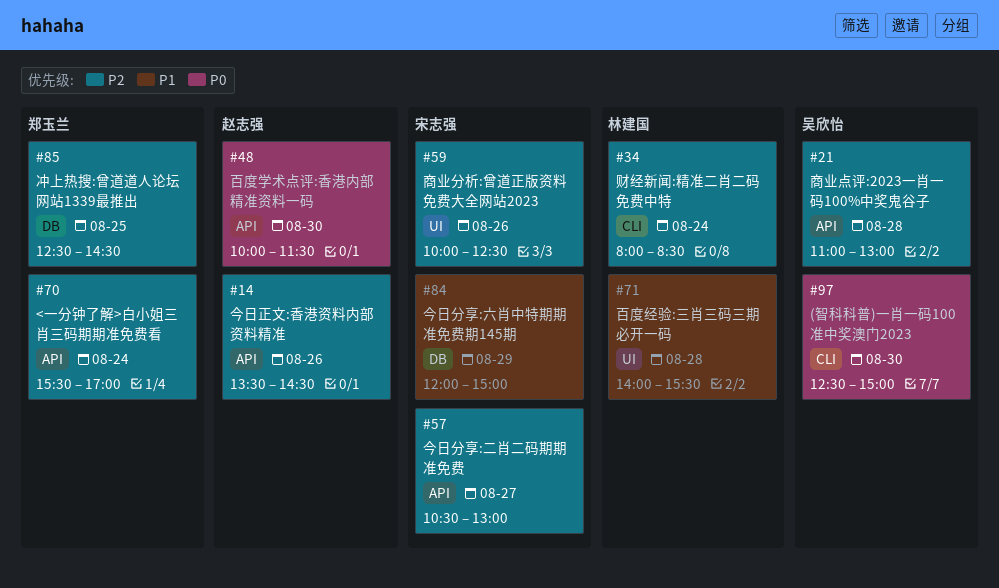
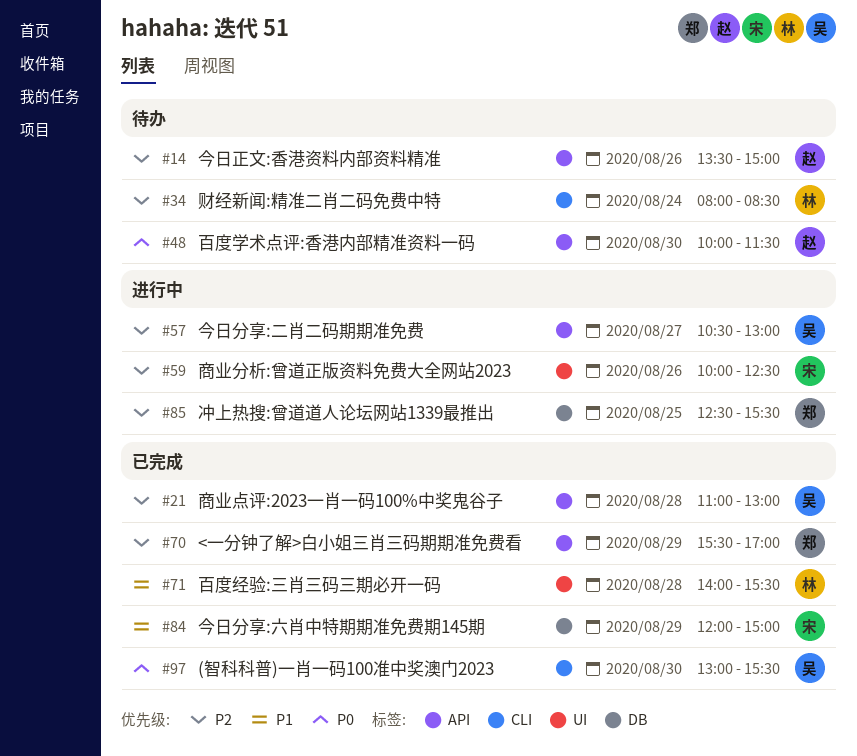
#14, ends: 14:30 -> 15:00
#57, owner: 宋志强 -> 吴欣怡
#70, day: Aug 24 -> Aug 29
#85, ends: 14:30 -> 15:30
#97, begins: 12:30 -> 13:00
#97, ends: 15:00 -> 15:30

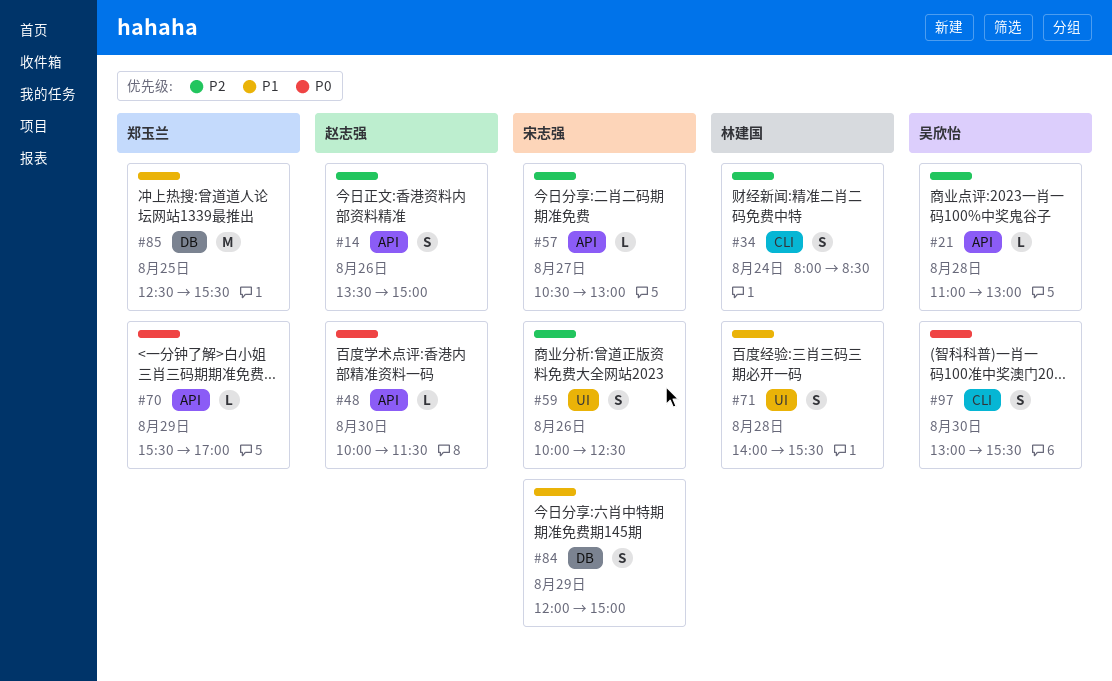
#57, owner: 吴欣怡 -> 宋志强
#70, priority: P2 -> P0
#85, priority: P2 -> P1

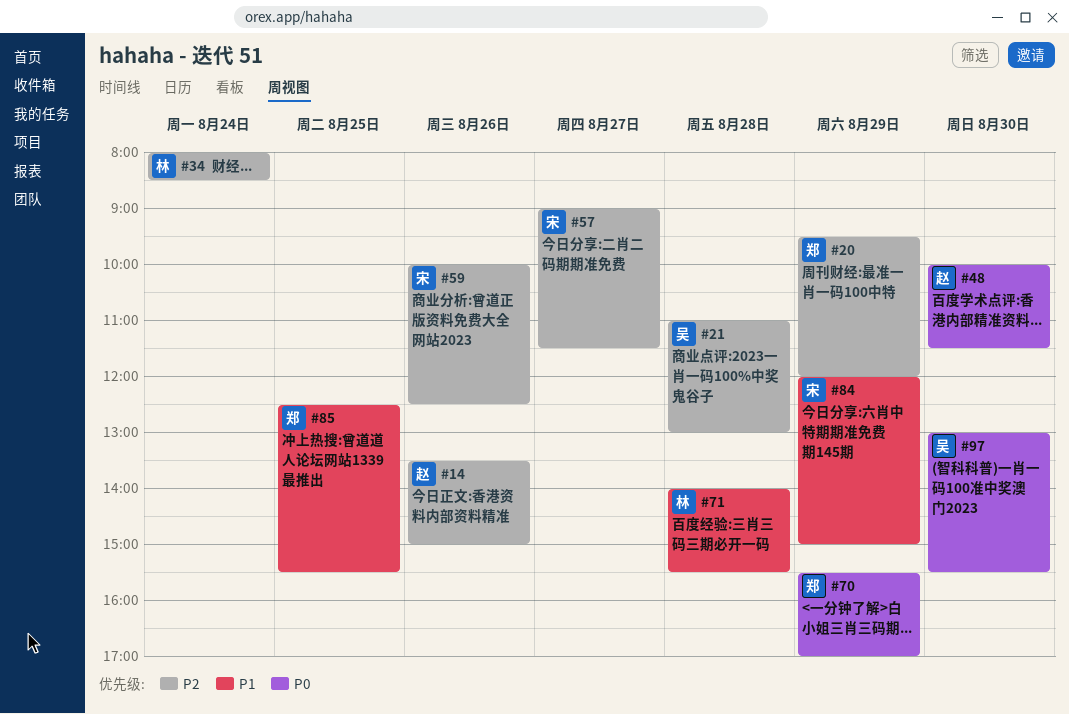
#20: none -> present
#57, begins: 10:30 -> 09:00
#57, ends: 13:00 -> 11:30

